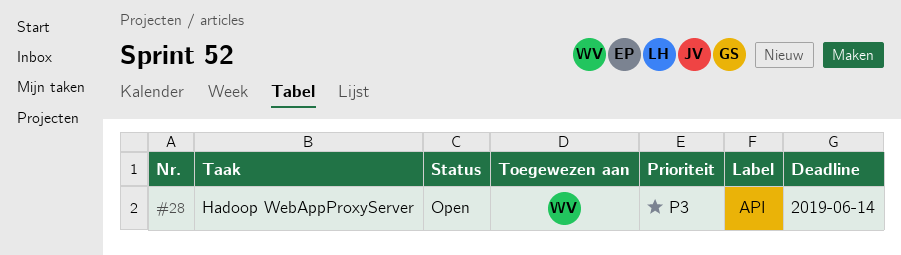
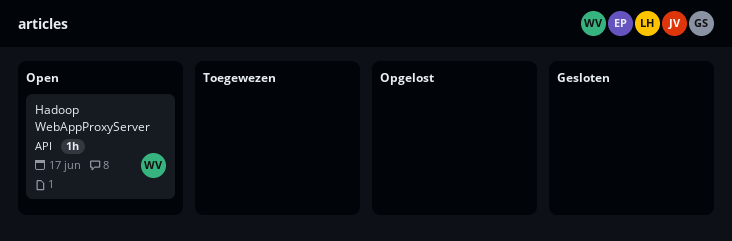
Hadoop WebAppProxyServer, due: Jun 14 -> Jun 17

